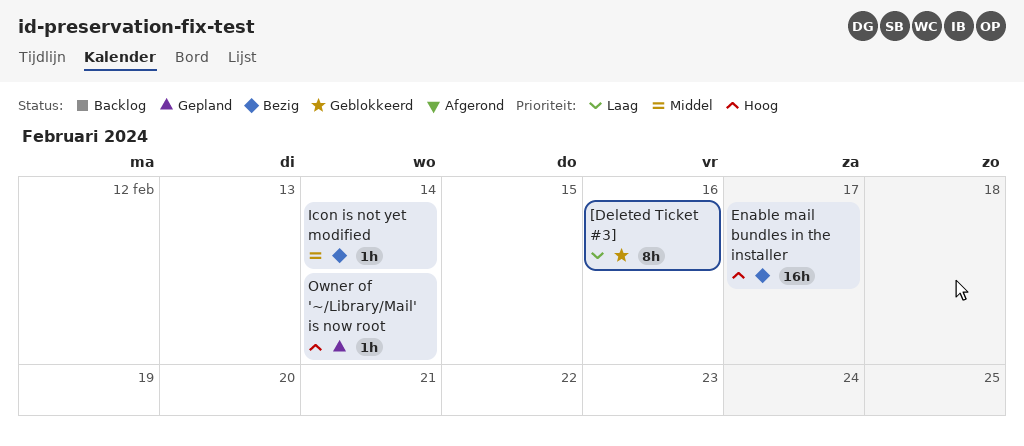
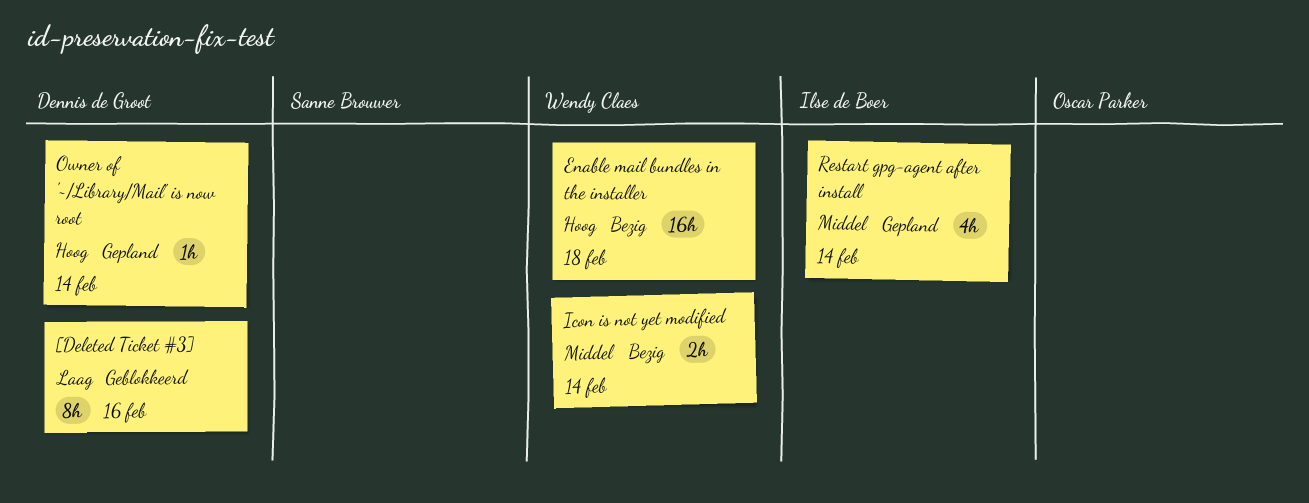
Enable mail bundles in the installer, due: Feb 17 -> Feb 18
Icon is not yet modified, estimate: 1h -> 2h
Restart gpg-agent after install: none -> present

